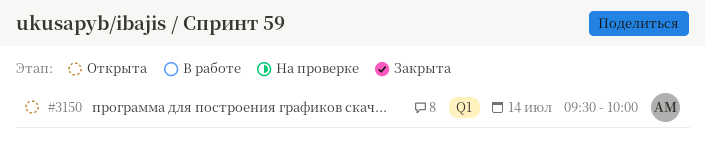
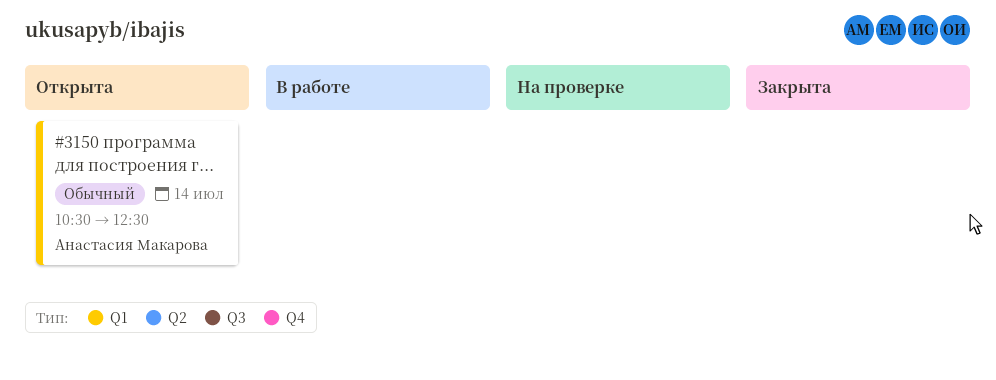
#3150, begins: 09:30 -> 10:30
#3150, ends: 10:00 -> 12:30

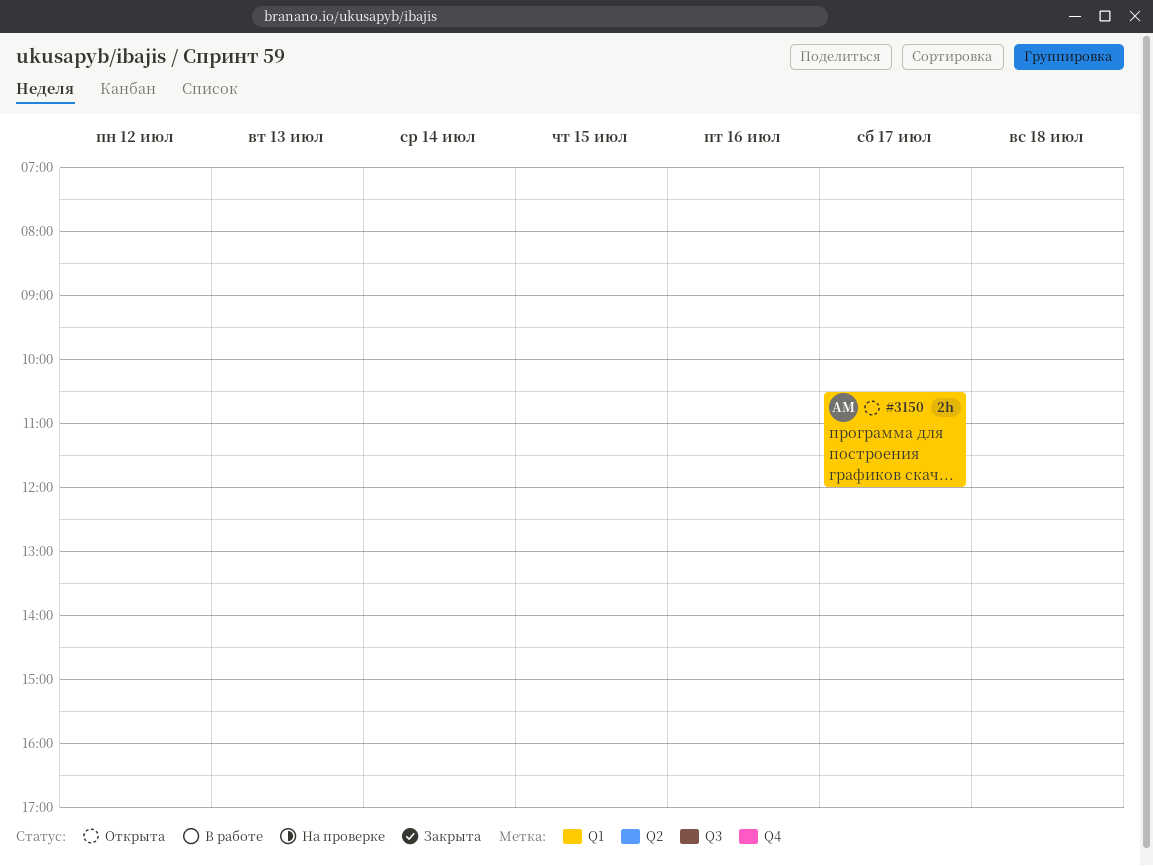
#3150, day: Jul 14 -> Jul 17
#3150, ends: 12:30 -> 12:00

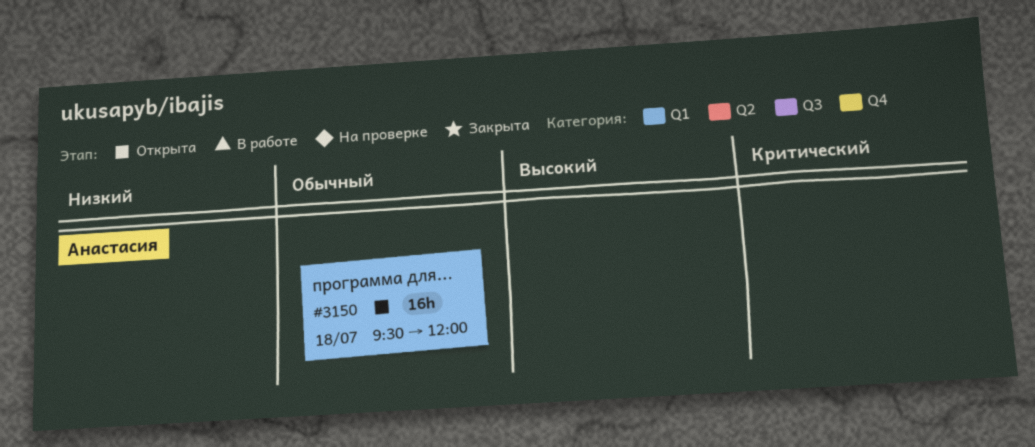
#3150, estimate: 2h -> 16h
#3150, day: Jul 17 -> Jul 18
#3150, begins: 10:30 -> 09:30

